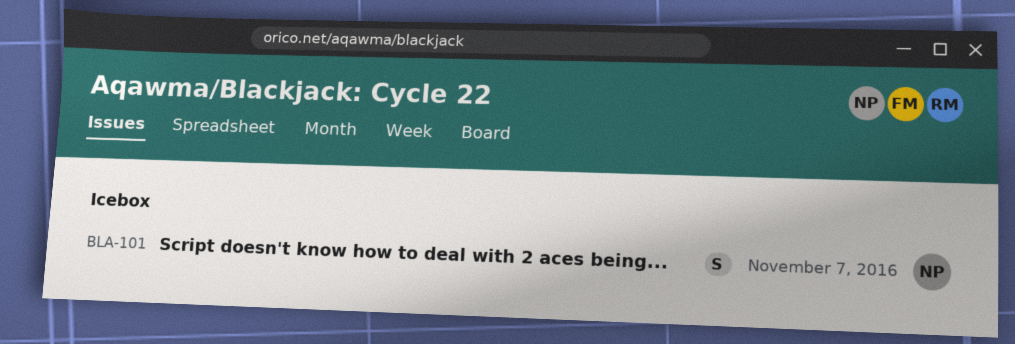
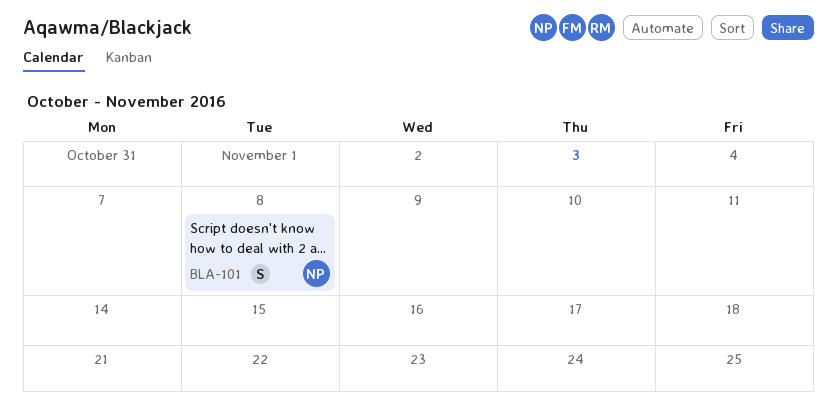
BLA-101, due: Nov 7 -> Nov 8

